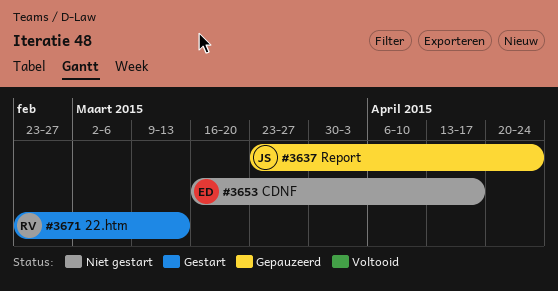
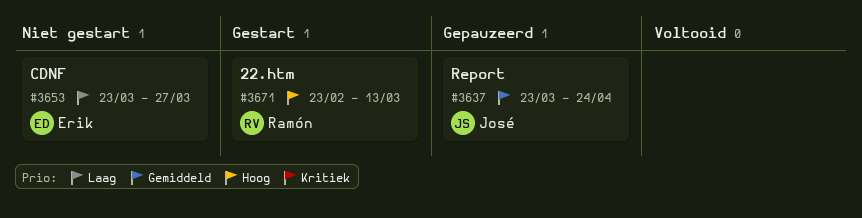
#3653, start: Mar 16 -> Mar 23
#3653, due: Apr 17 -> Mar 27

